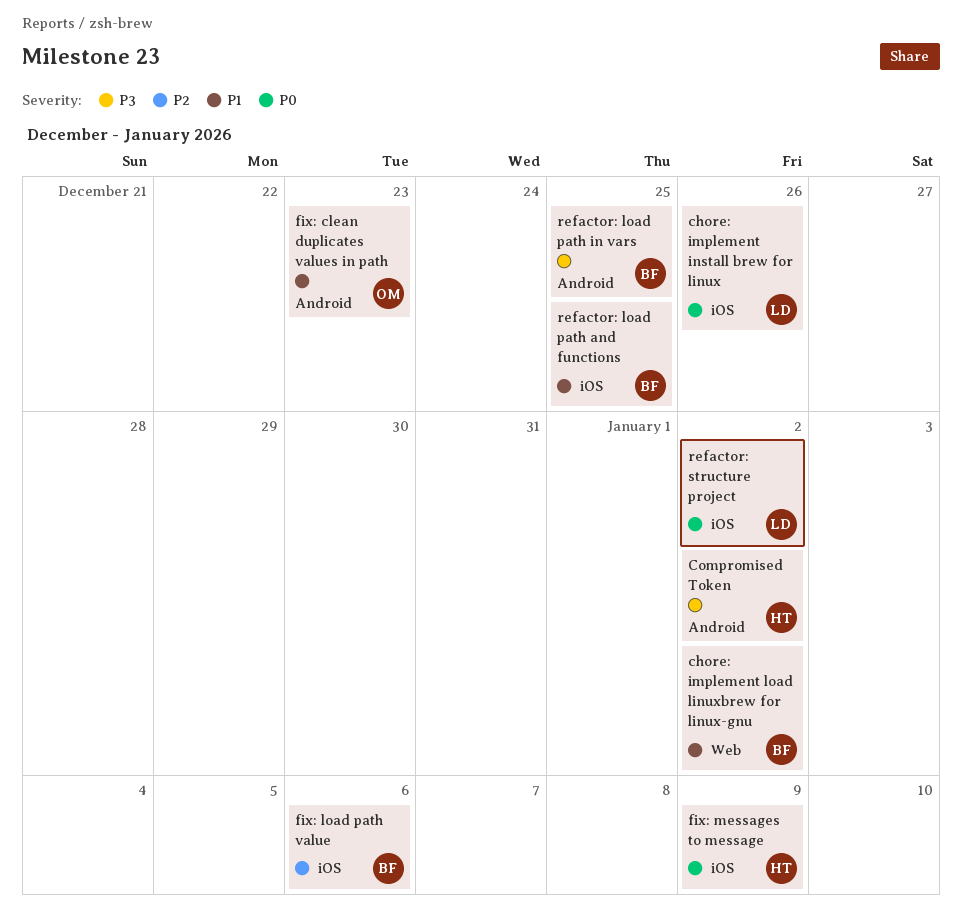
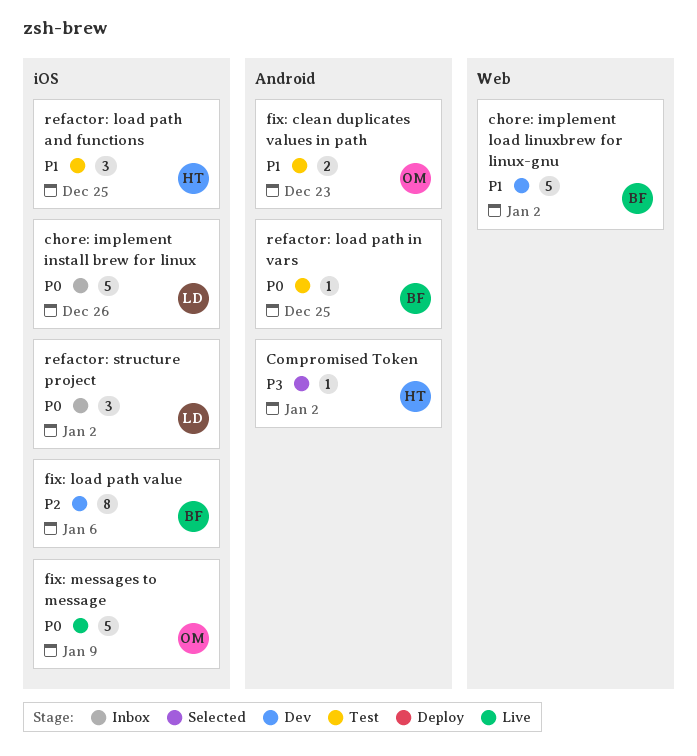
fix: messages to message, owner: HT -> OM
refactor: load path and functions, owner: BF -> HT
refactor: load path in vars, priority: P3 -> P0

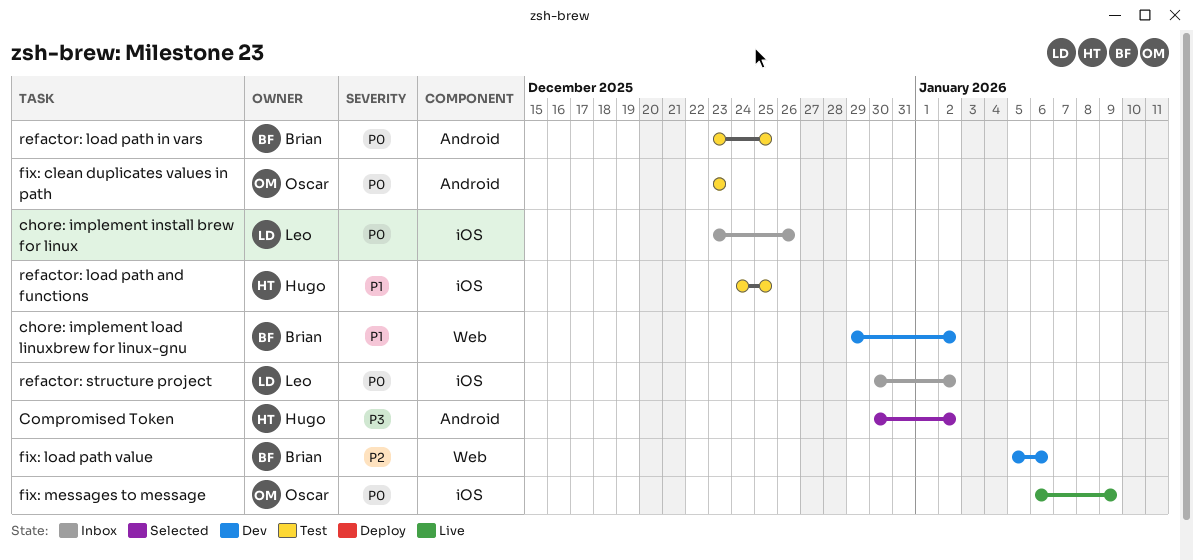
fix: clean duplicates values in path, priority: P1 -> P0
fix: load path value, label: iOS -> Web

